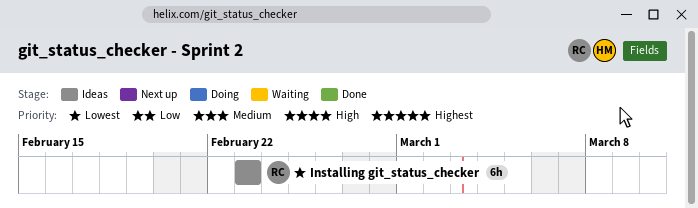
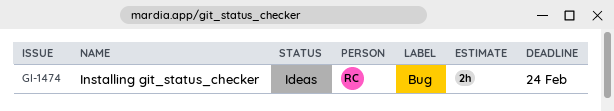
Installing git_status_checker, estimate: 6h -> 2h
Installing git_status_checker, due: Feb 23 -> Feb 24

